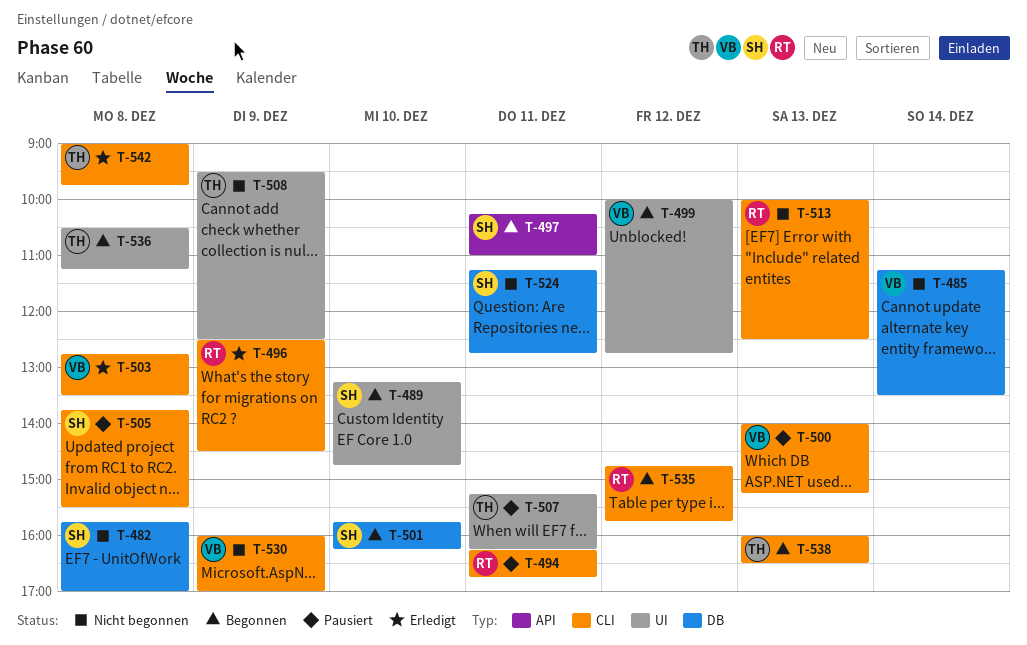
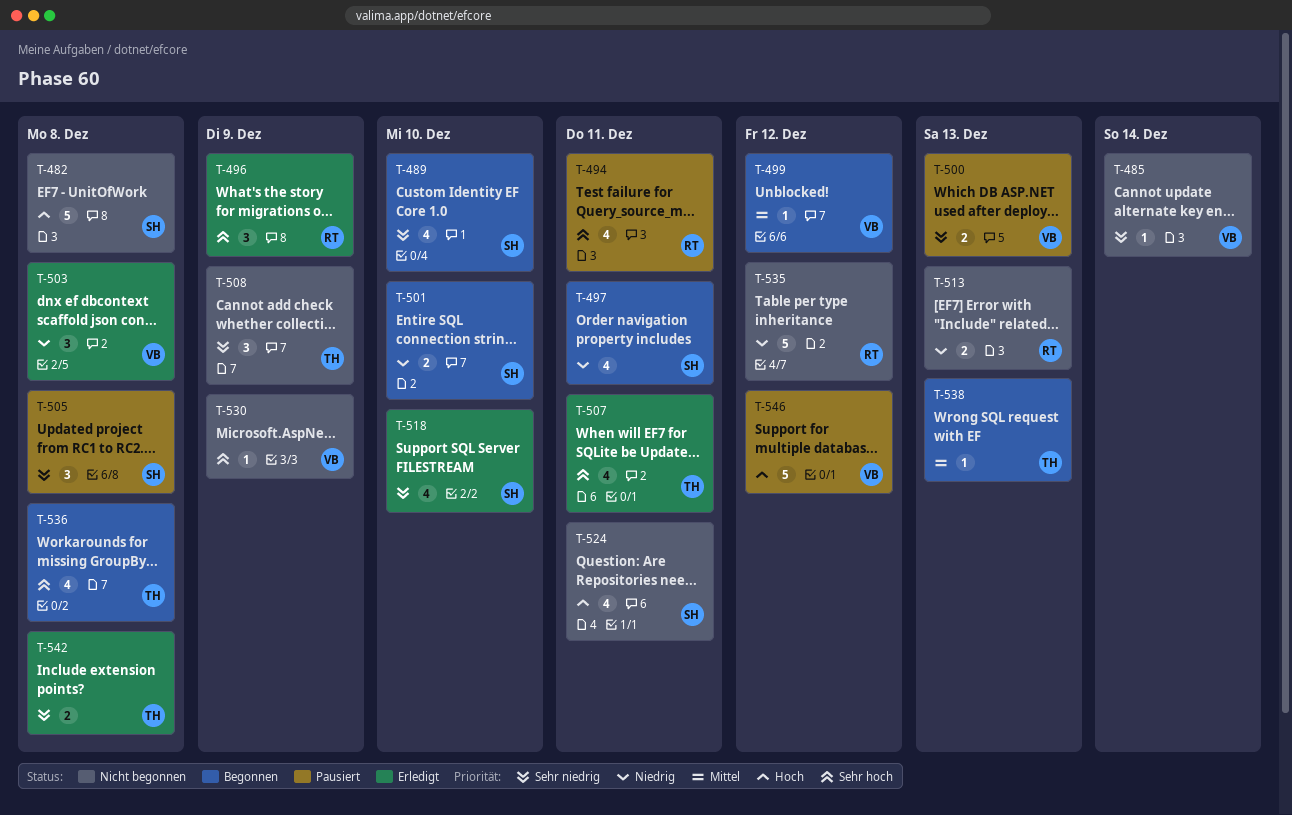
T-507, status: Pausiert -> Erledigt
T-518: none -> present
T-535, status: Begonnen -> Nicht begonnen
T-546: none -> present

